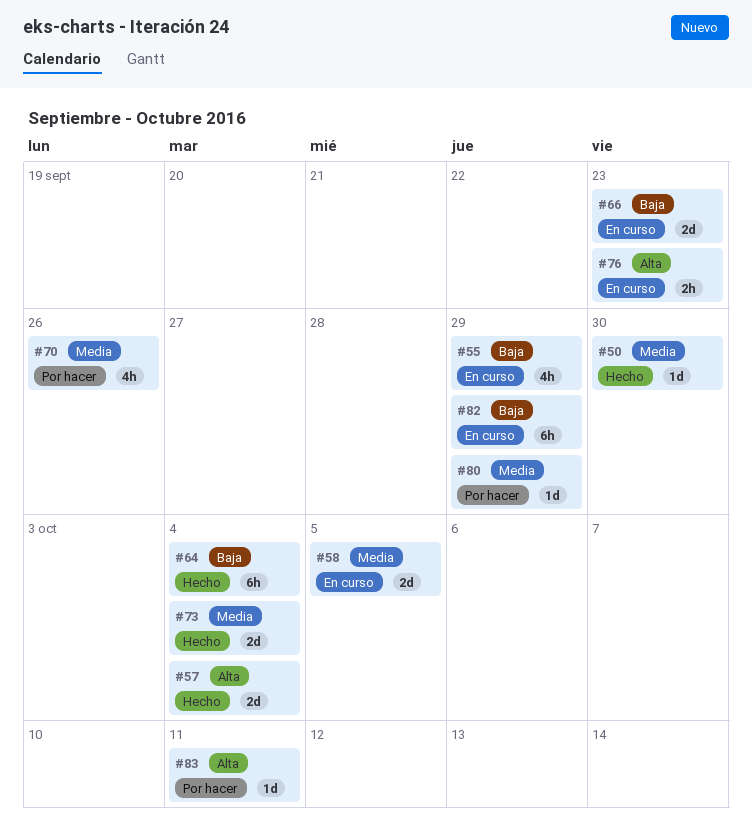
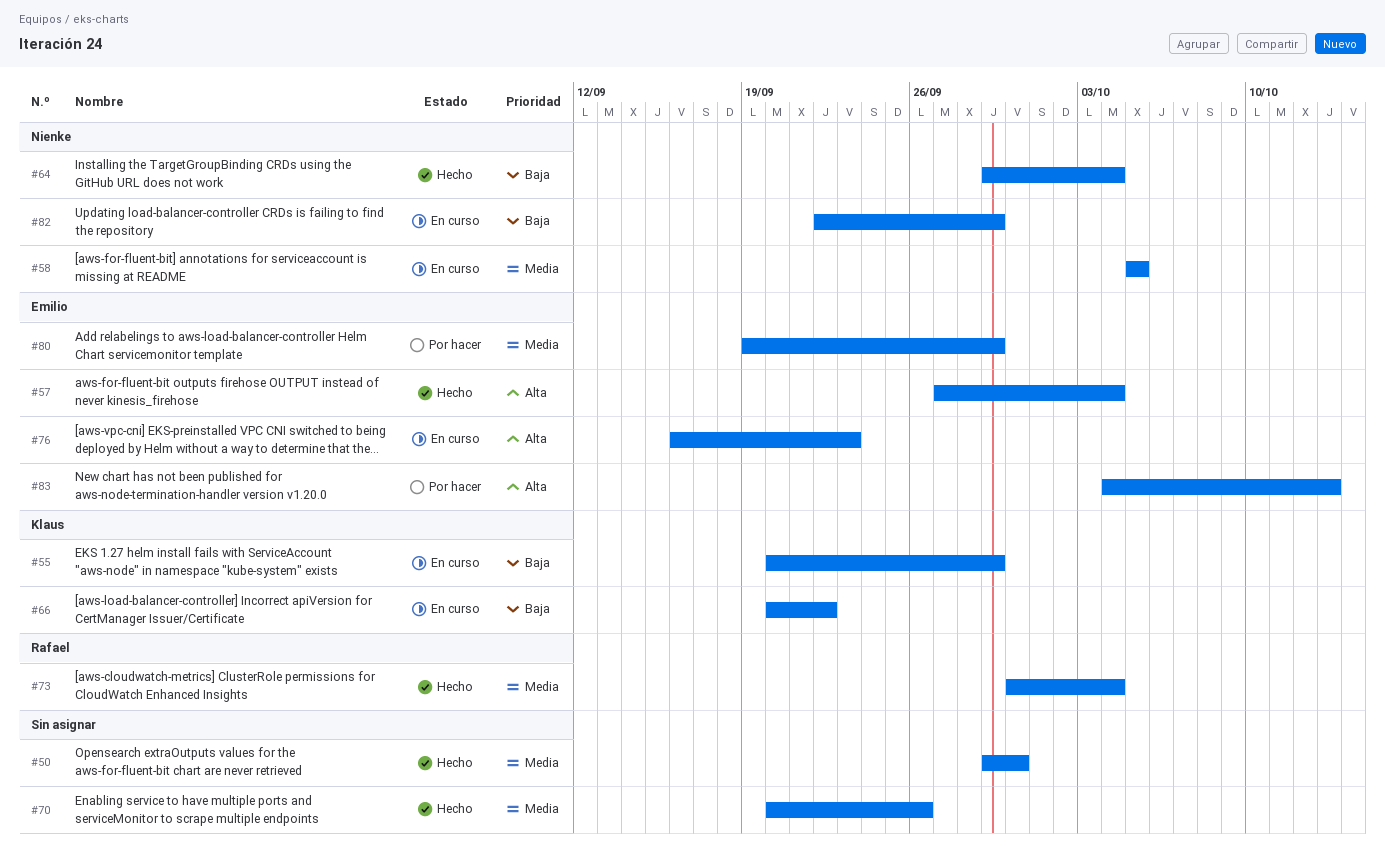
#66, due: Sep 23 -> Sep 22
#70, status: Por hacer -> Hecho
#83, due: Oct 11 -> Oct 13

